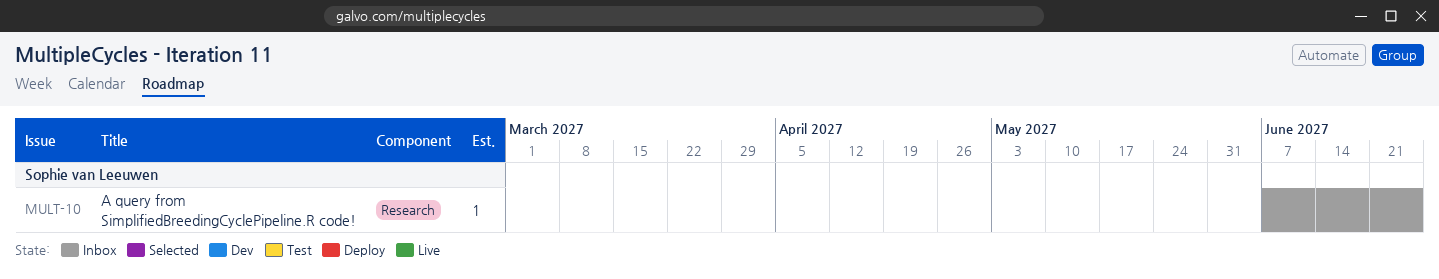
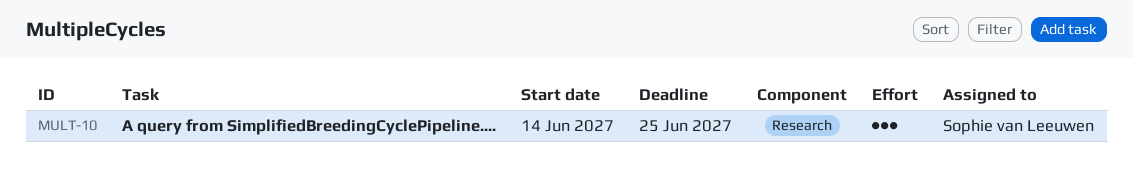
MULT-10, estimate: 1 -> 3
MULT-10, start: Jun 7 -> Jun 14

